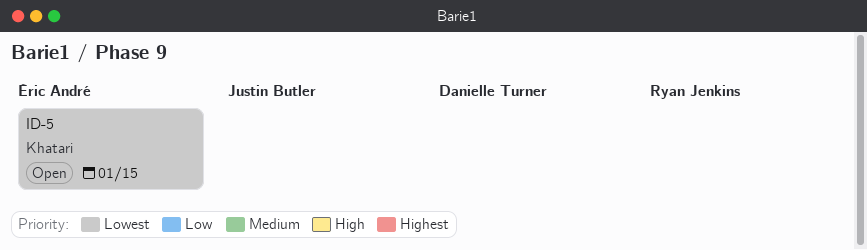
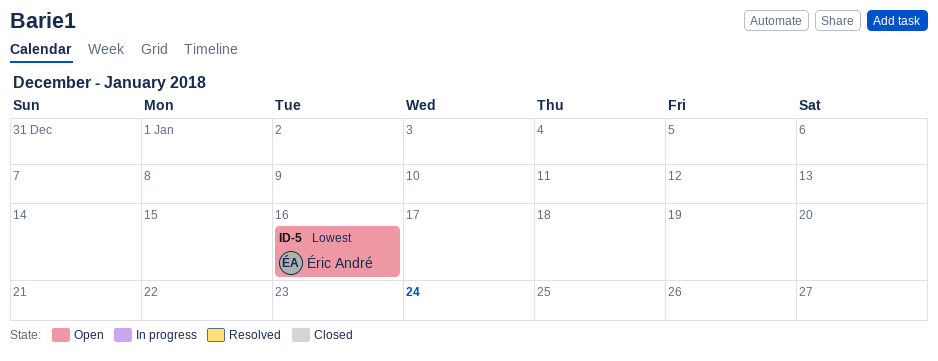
ID-5, due: Jan 15 -> Jan 16

